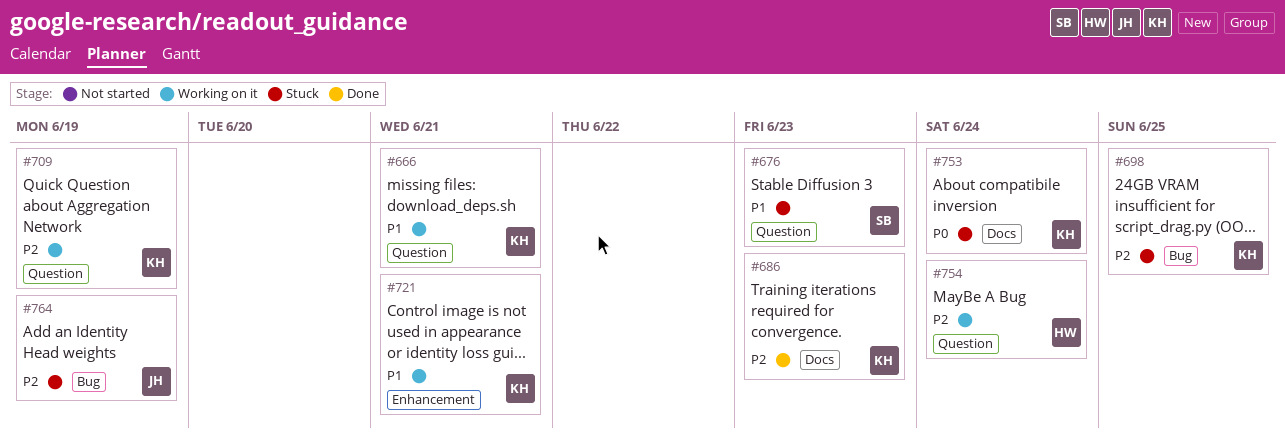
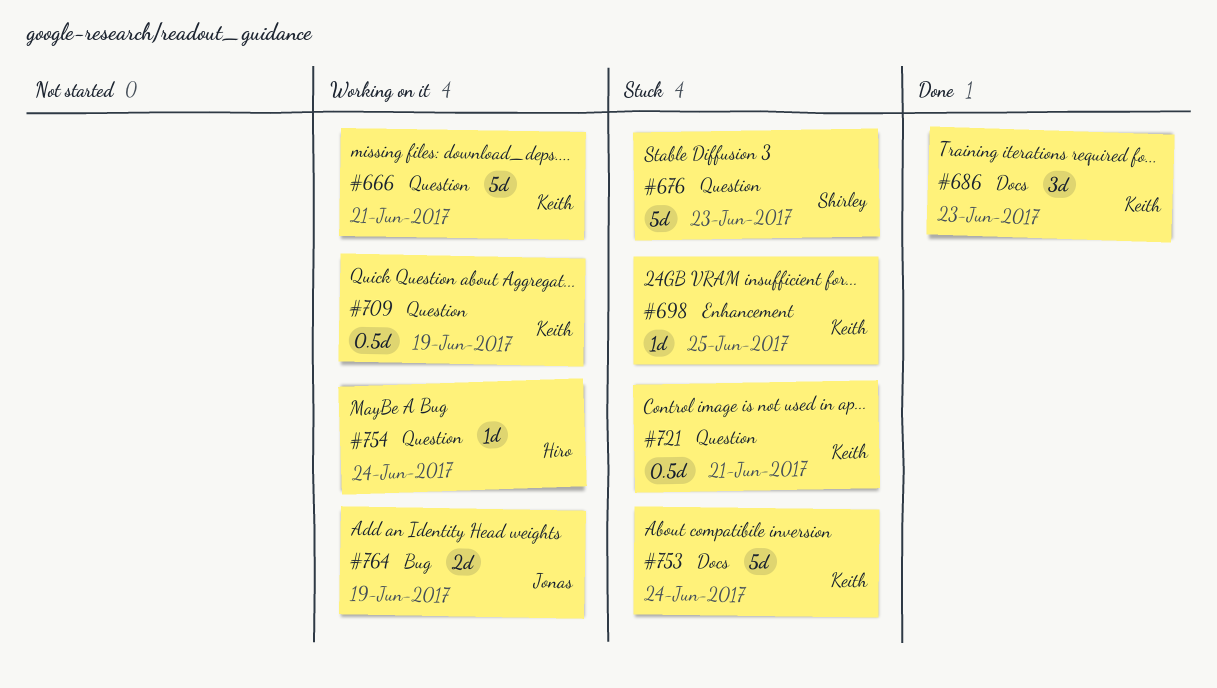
#698, label: Bug -> Enhancement
#721, status: Working on it -> Stuck
#721, label: Enhancement -> Question
#764, status: Stuck -> Working on it

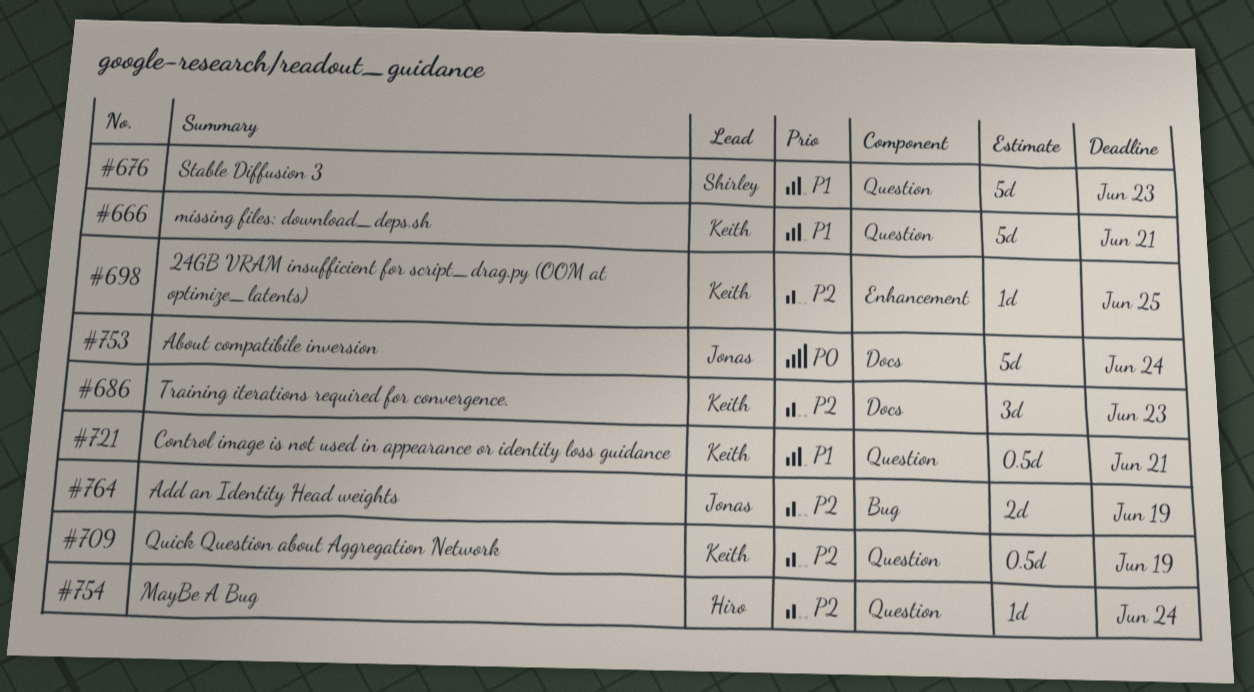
#753, owner: Keith -> Jonas

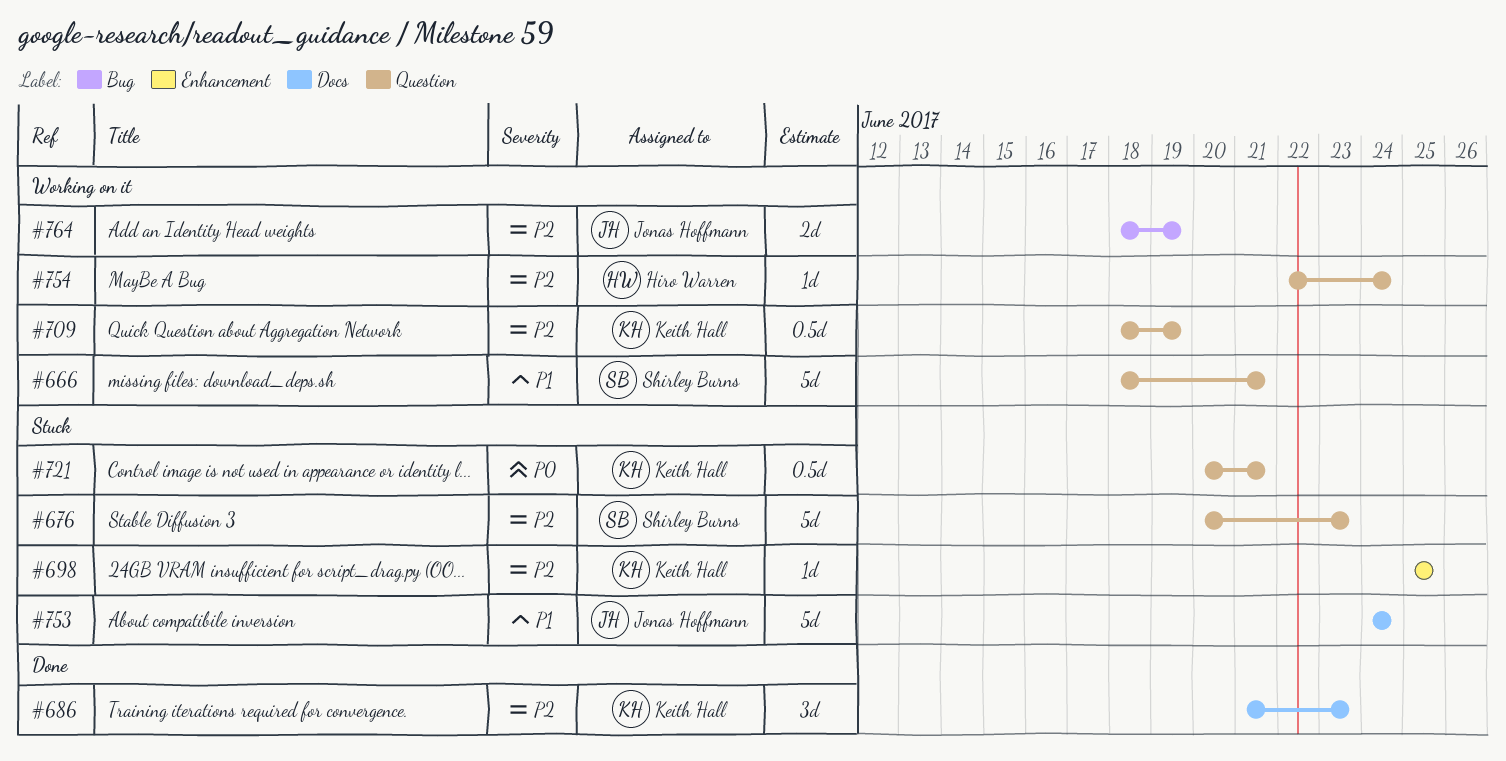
#666, owner: Keith Hall -> Shirley Burns
#676, priority: P1 -> P2
#721, priority: P1 -> P0
#753, priority: P0 -> P1

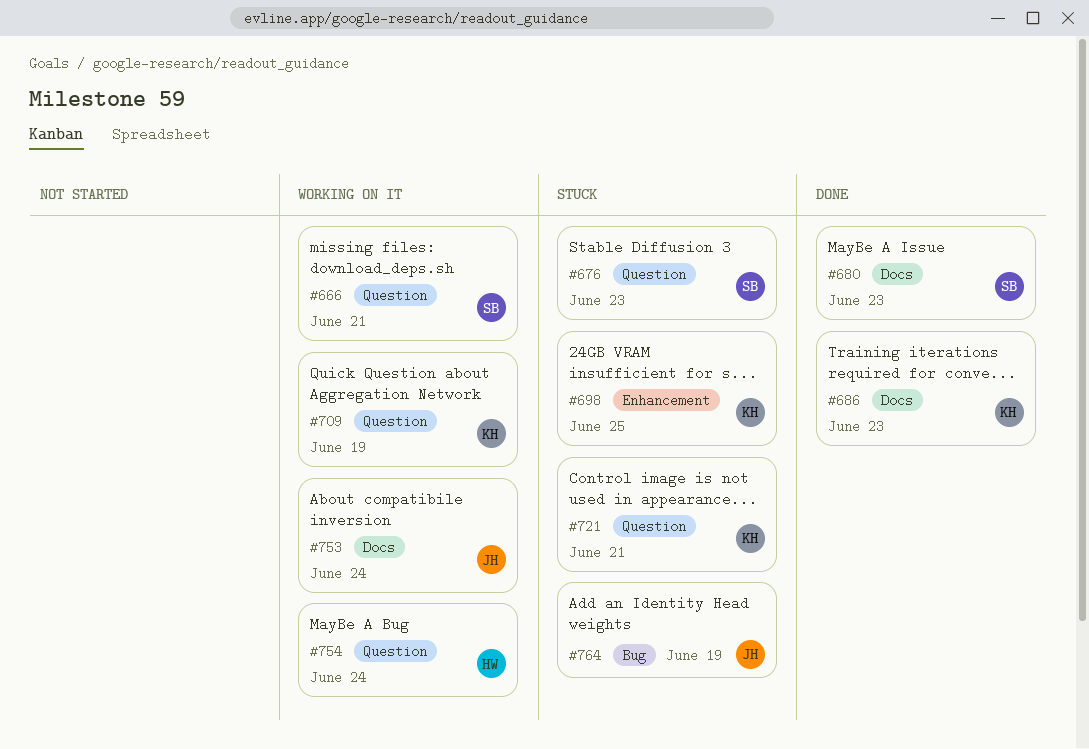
#680: none -> present
#753, status: Stuck -> Working on it
#764, status: Working on it -> Stuck

